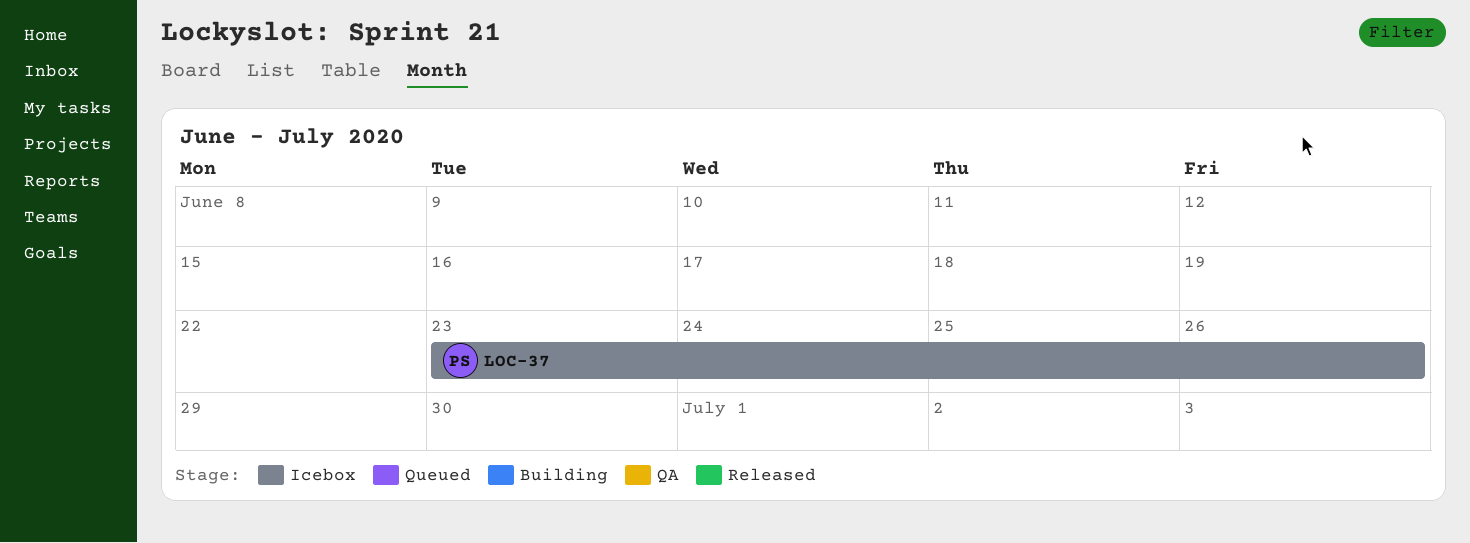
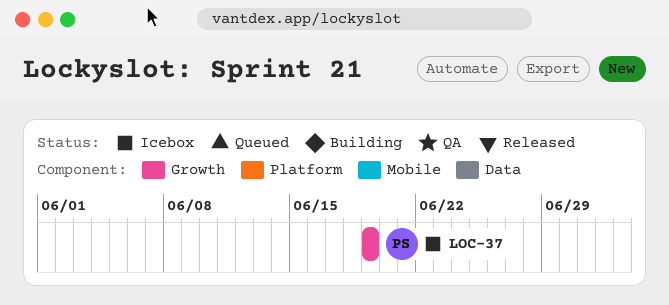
LOC-37, start: Jun 23 -> Jun 19
LOC-37, due: Jun 26 -> Jun 19

